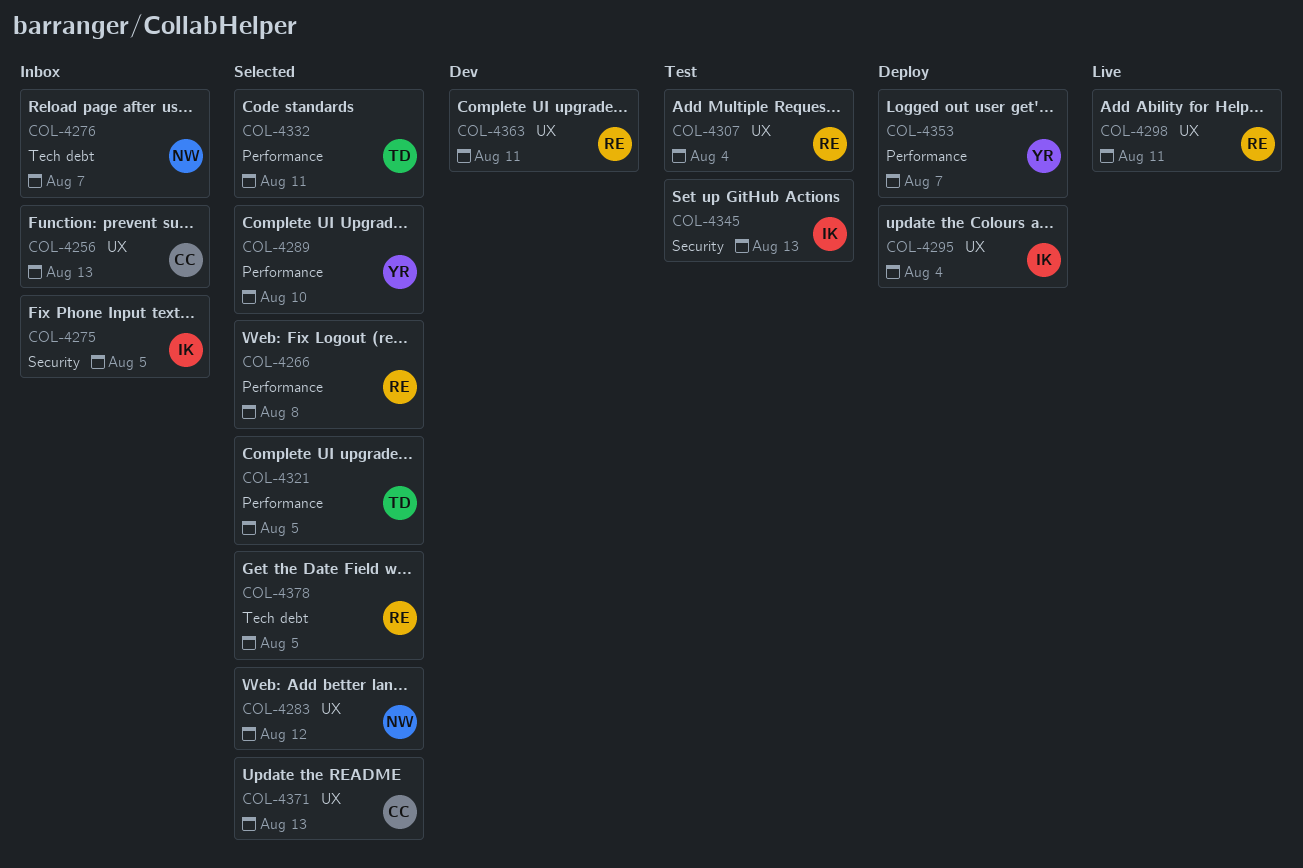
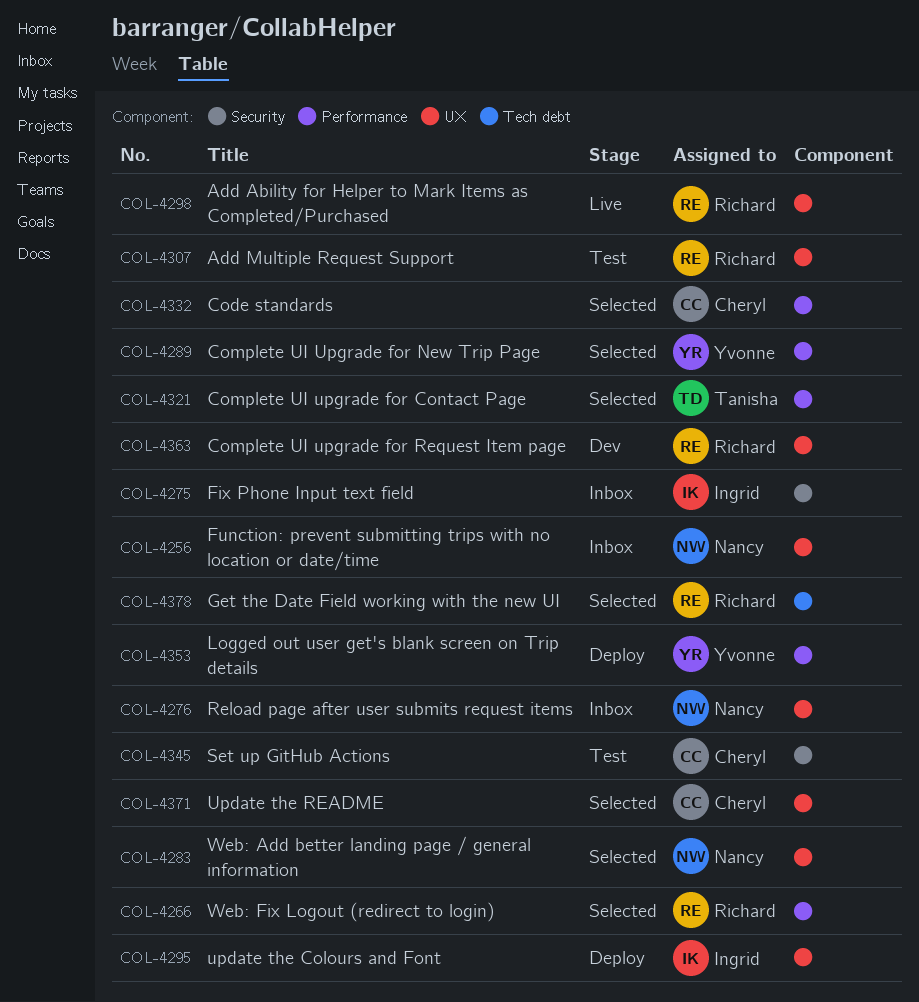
COL-4256, owner: Cheryl -> Nancy
COL-4276, label: Tech debt -> UX
COL-4332, owner: Tanisha -> Cheryl
COL-4345, owner: Ingrid -> Cheryl

